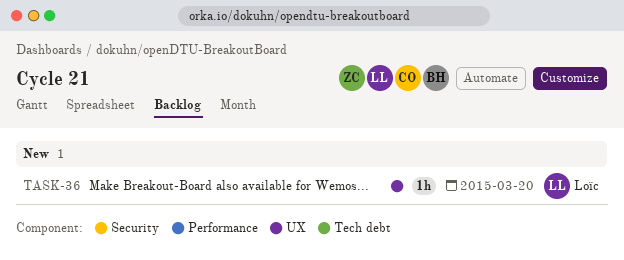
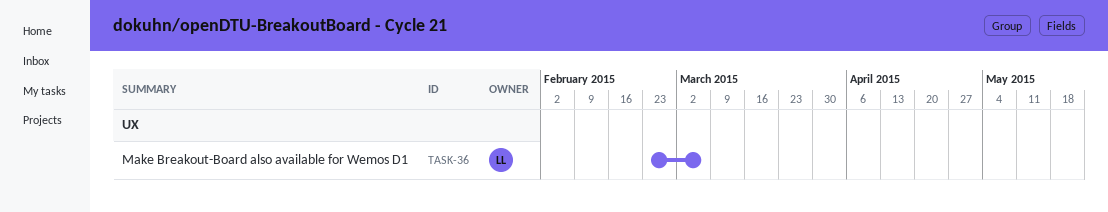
TASK-36, due: Mar 20 -> Mar 6

